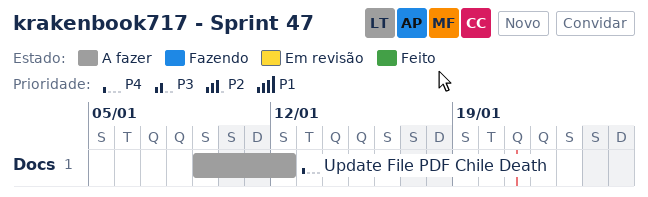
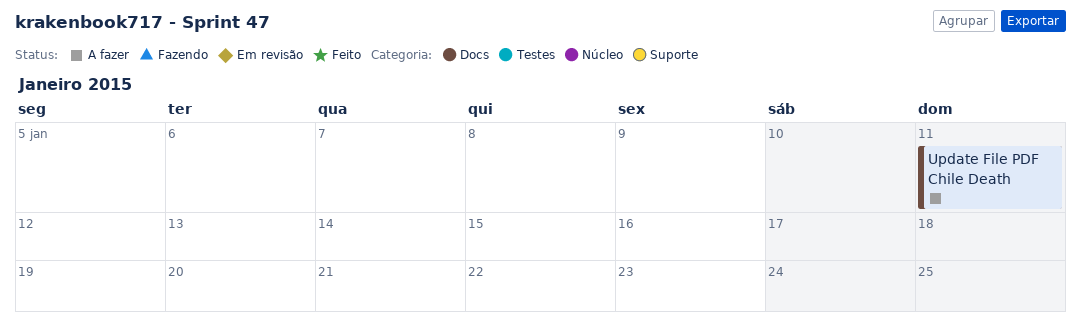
Update File PDF Chile Death, due: Jan 12 -> Jan 11

